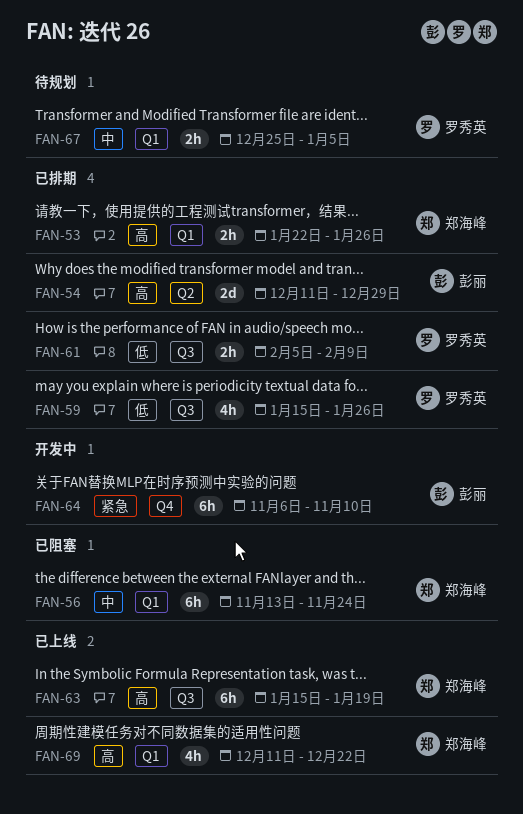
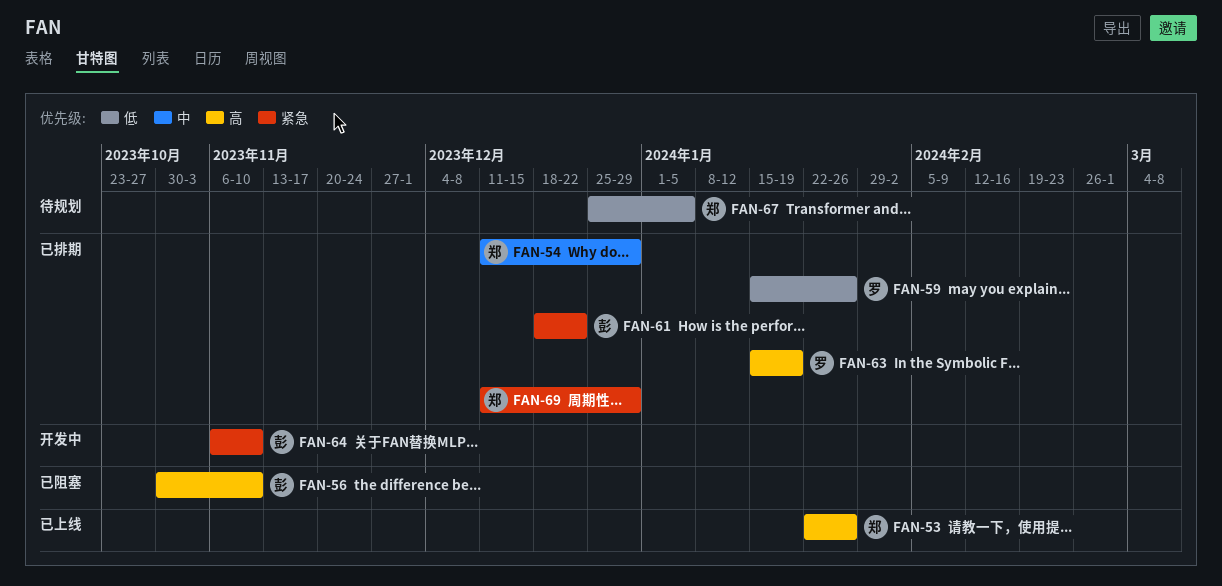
FAN-53, status: 已排期 -> 已上线
FAN-54, owner: 彭丽 -> 郑海峰
FAN-54, priority: 高 -> 中
FAN-56, owner: 郑海峰 -> 彭丽
FAN-56, priority: 中 -> 高
FAN-56, start: Nov 13 -> Oct 30
FAN-56, due: Nov 24 -> Nov 10
FAN-61, owner: 罗秀英 -> 彭丽
FAN-61, priority: 低 -> 紧急
FAN-61, start: Feb 5 -> Dec 18
FAN-61, due: Feb 9 -> Dec 22
FAN-63, status: 已上线 -> 已排期
FAN-63, owner: 郑海峰 -> 罗秀英
FAN-67, owner: 罗秀英 -> 郑海峰
FAN-67, priority: 中 -> 低
FAN-69, status: 已上线 -> 已排期
FAN-69, priority: 高 -> 紧急
FAN-69, due: Dec 22 -> Dec 29

